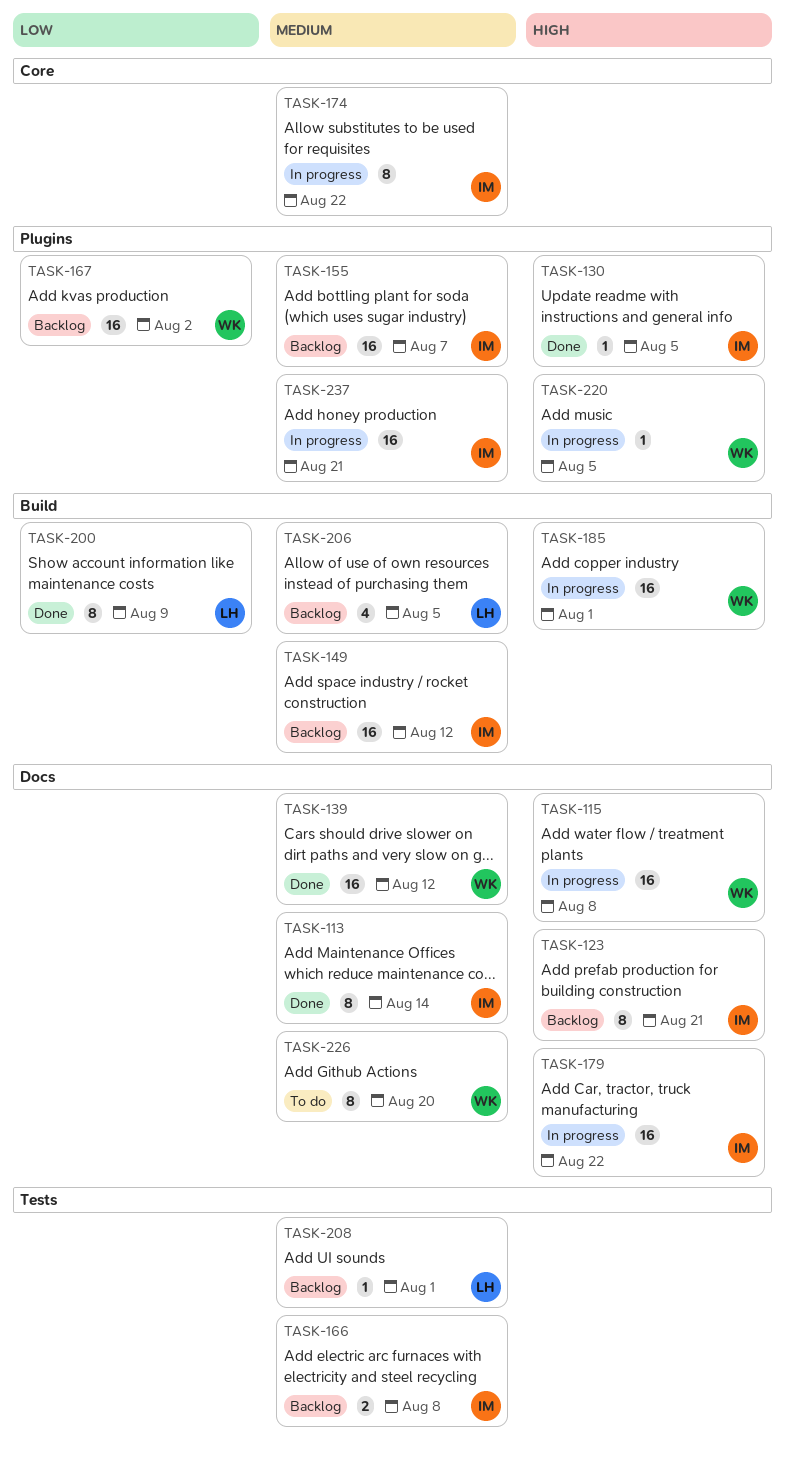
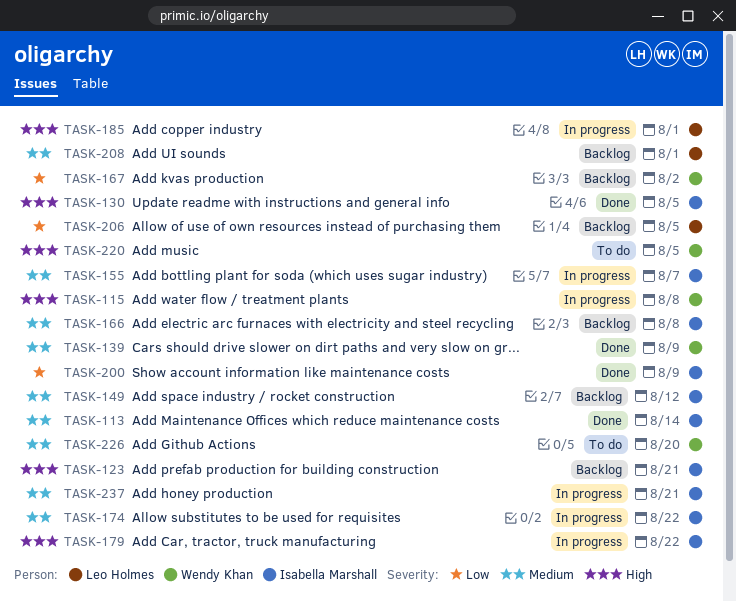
TASK-139, due: Aug 12 -> Aug 9
TASK-155, status: Backlog -> In progress
TASK-185, owner: Wendy Khan -> Leo Holmes
TASK-200, owner: Leo Holmes -> Isabella Marshall
TASK-206, priority: Medium -> Low
TASK-220, status: In progress -> To do

